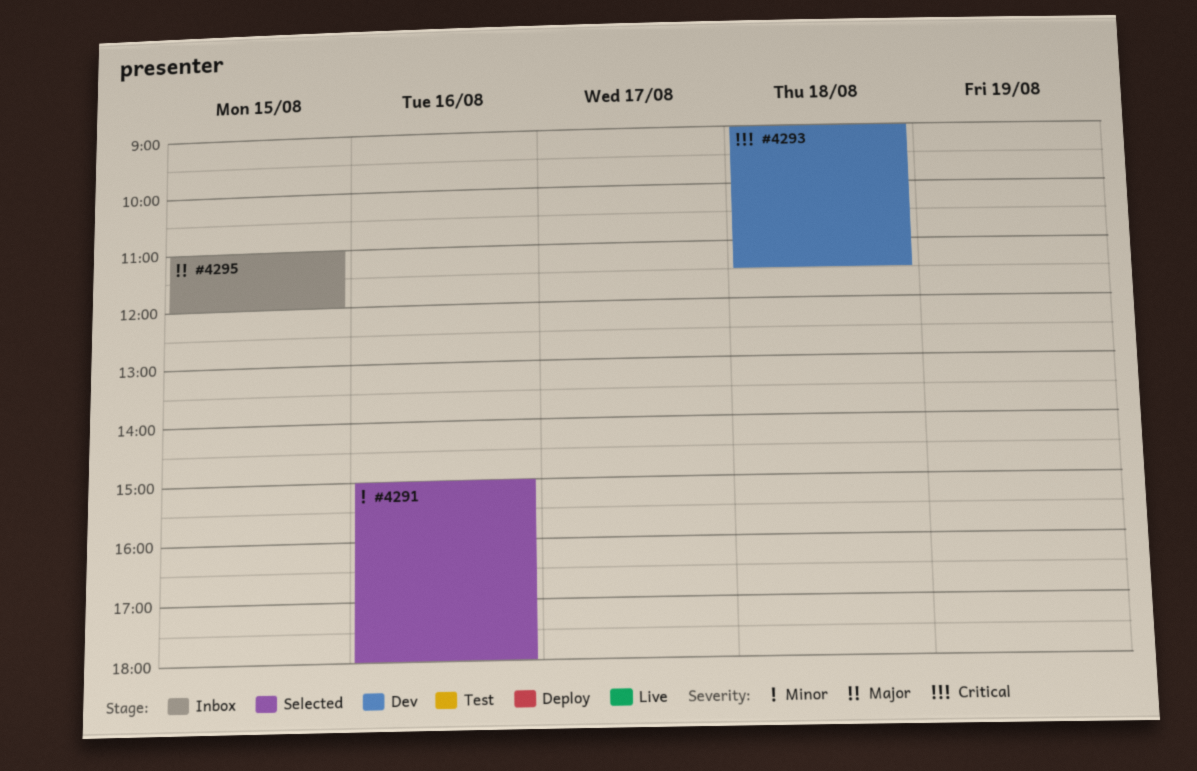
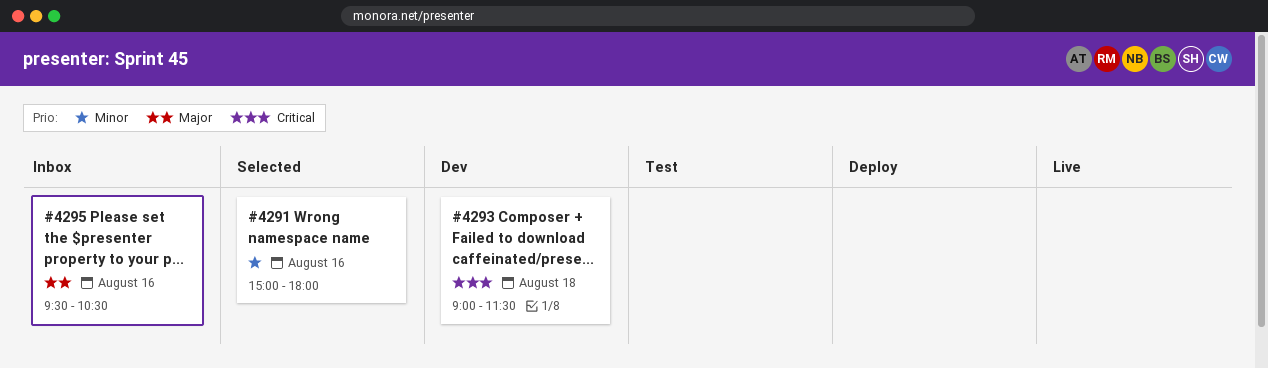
#4295, day: Aug 15 -> Aug 16
#4295, begins: 11:00 -> 09:30
#4295, ends: 12:00 -> 10:30

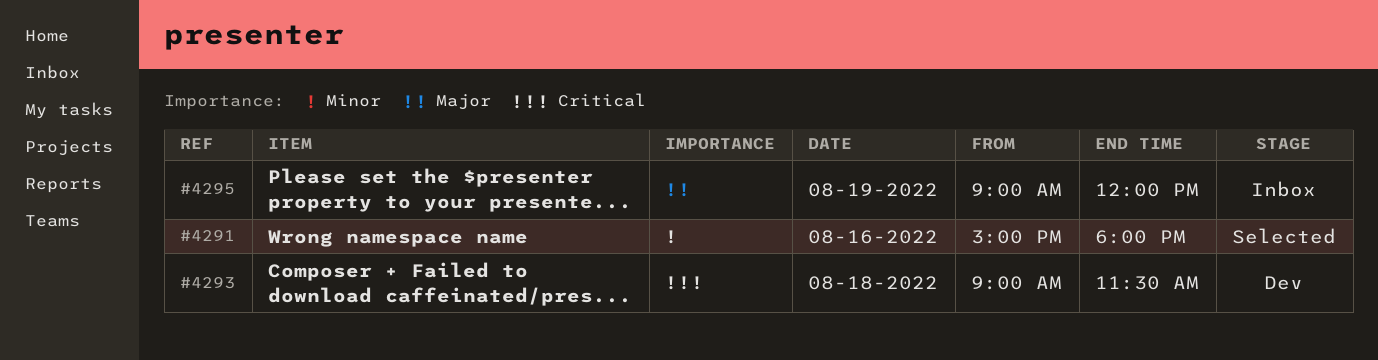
#4295, day: Aug 16 -> Aug 19
#4295, begins: 09:30 -> 09:00
#4295, ends: 10:30 -> 12:00

